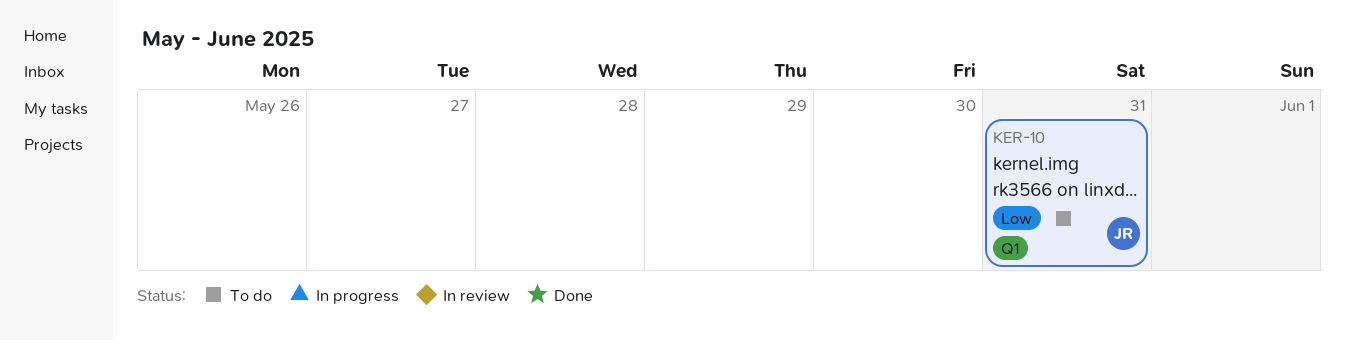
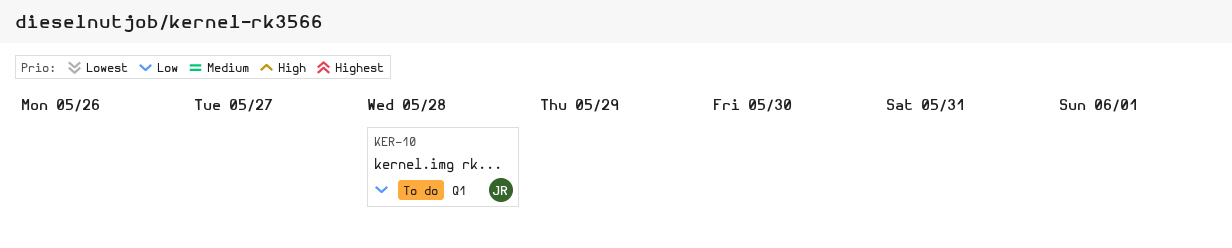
KER-10, due: May 31 -> May 28

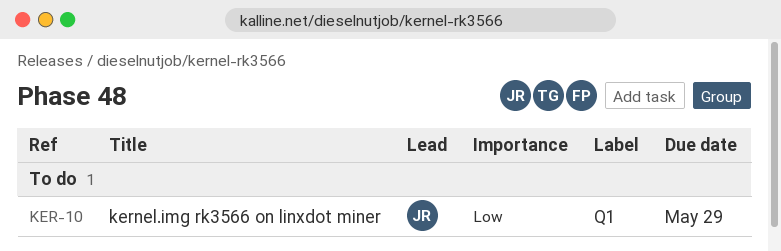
KER-10, due: May 28 -> May 29

